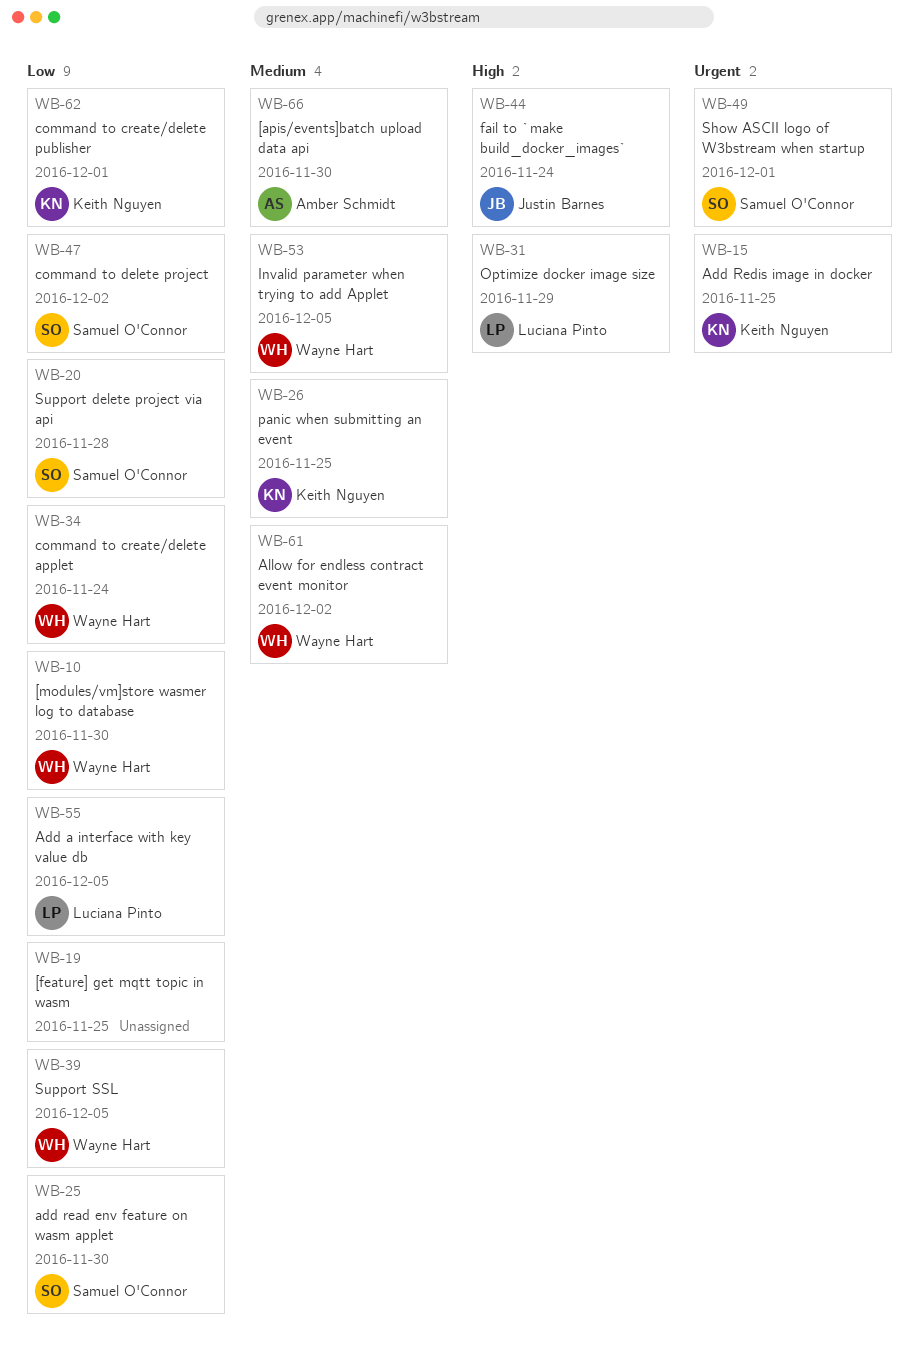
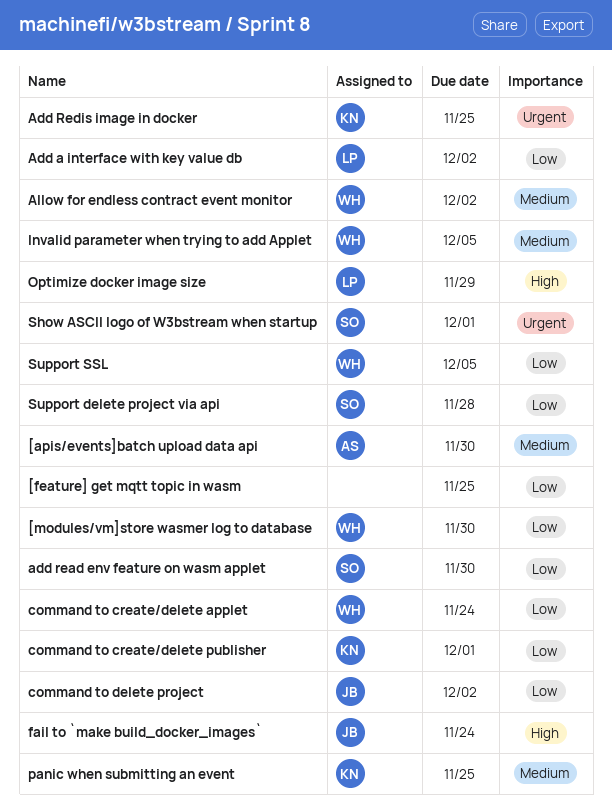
Add a interface with key value db, due: Dec 5 -> Dec 2
command to delete project, owner: Samuel O'Connor -> Justin Barnes

